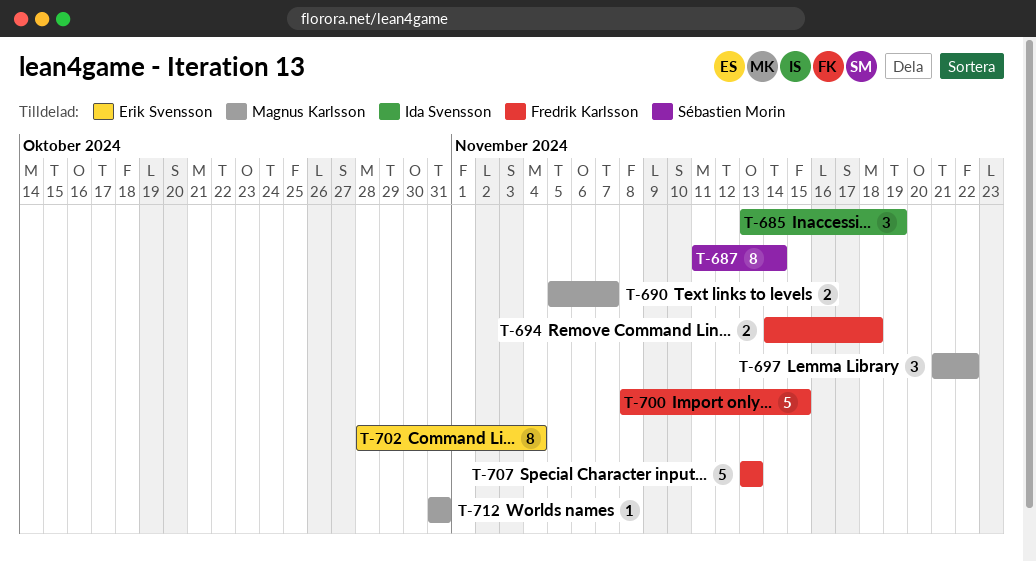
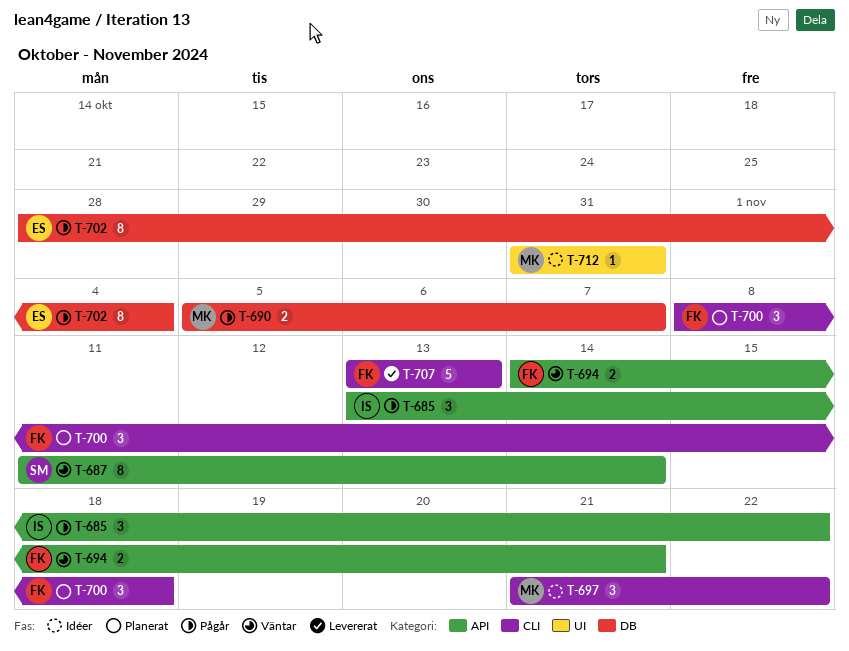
T-685, due: Nov 19 -> Nov 22
T-694, due: Nov 18 -> Nov 21
T-700, estimate: 5 -> 3
T-700, due: Nov 15 -> Nov 18

